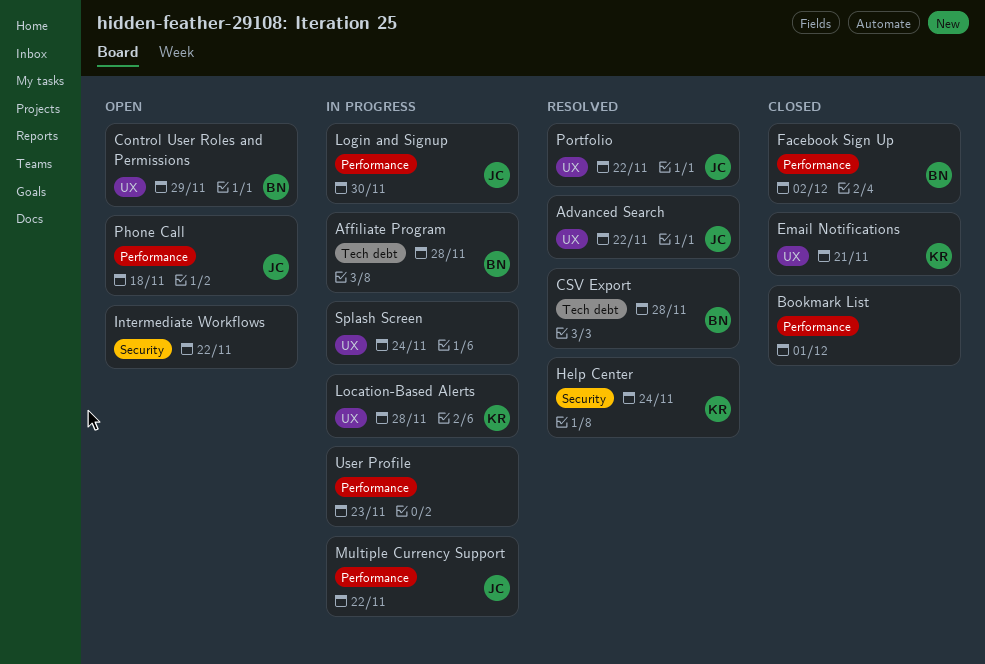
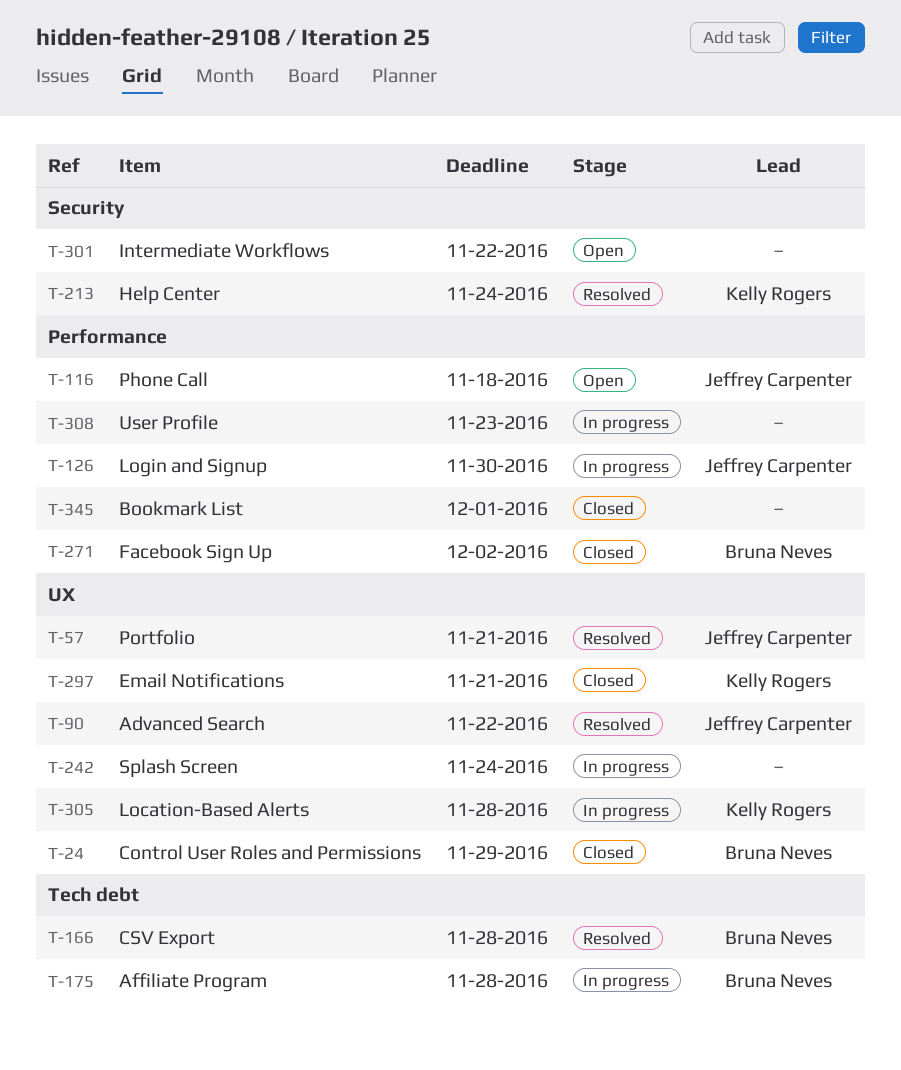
Control User Roles and Permissions, status: Open -> Closed
Multiple Currency Support: present -> none
Portfolio, due: Nov 22 -> Nov 21

